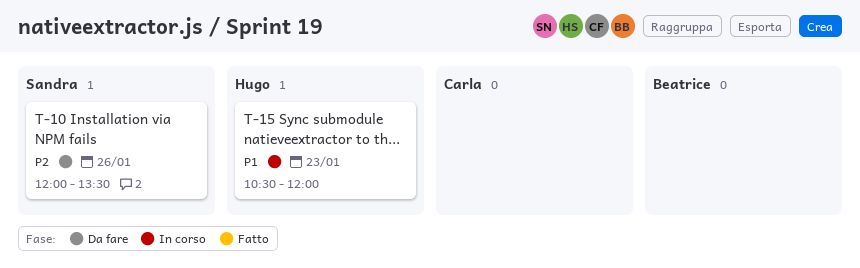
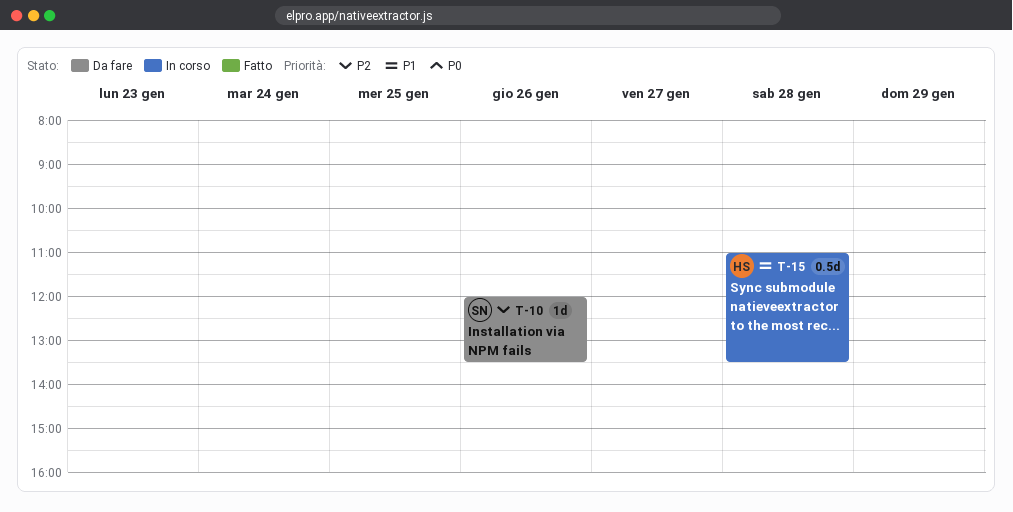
T-15, day: Jan 23 -> Jan 28
T-15, begins: 10:30 -> 11:00
T-15, ends: 12:00 -> 13:30

